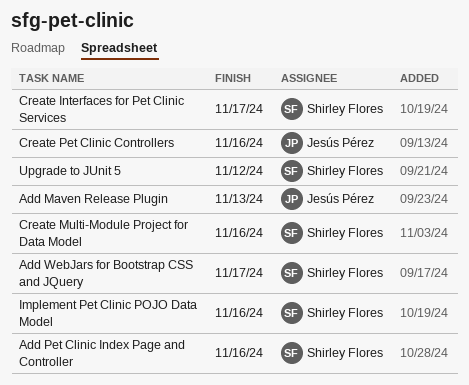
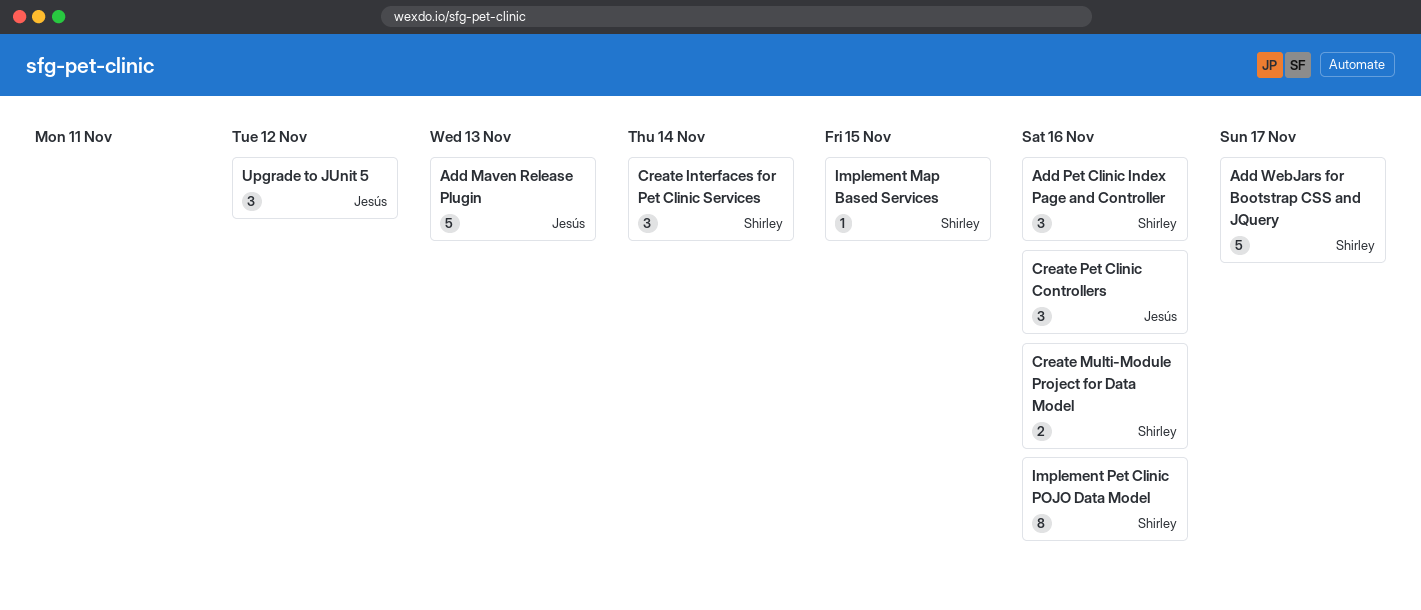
Create Interfaces for Pet Clinic Services, due: Nov 17 -> Nov 14
Implement Map Based Services: none -> present
Upgrade to JUnit 5, owner: Shirley Flores -> Jesús Pérez

